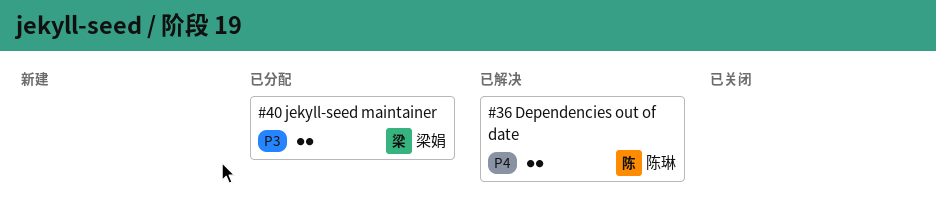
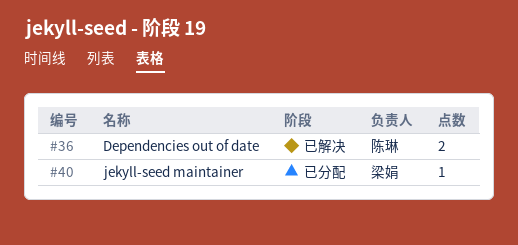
#40, estimate: 2 -> 1

